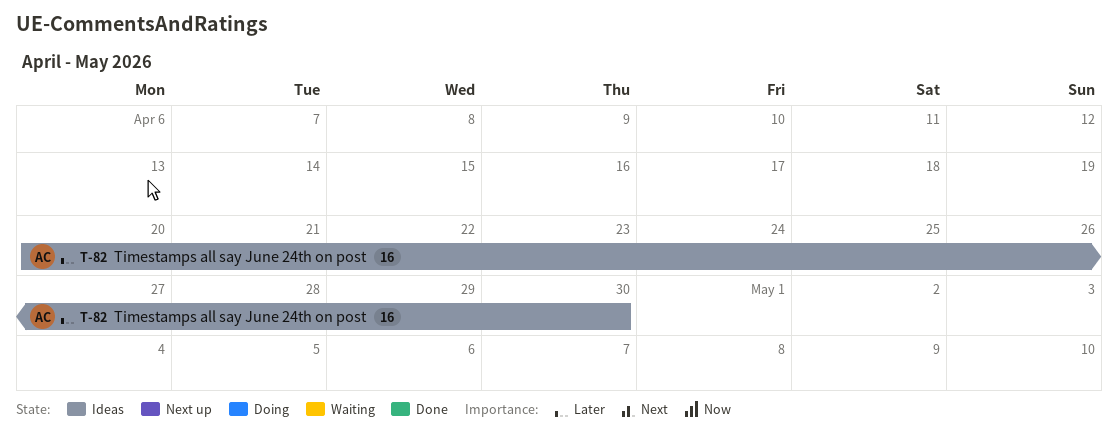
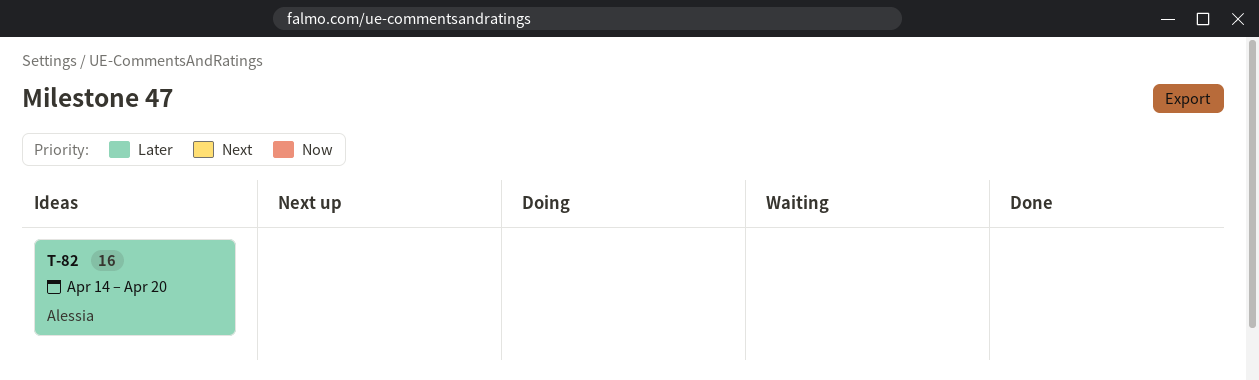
T-82, start: Apr 20 -> Apr 14
T-82, due: Apr 30 -> Apr 20

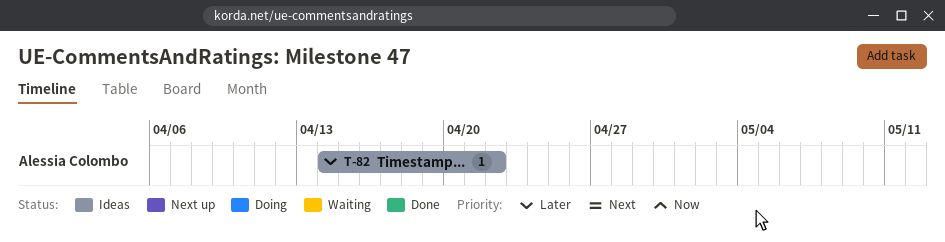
T-82, estimate: 16 -> 1
T-82, due: Apr 20 -> Apr 22

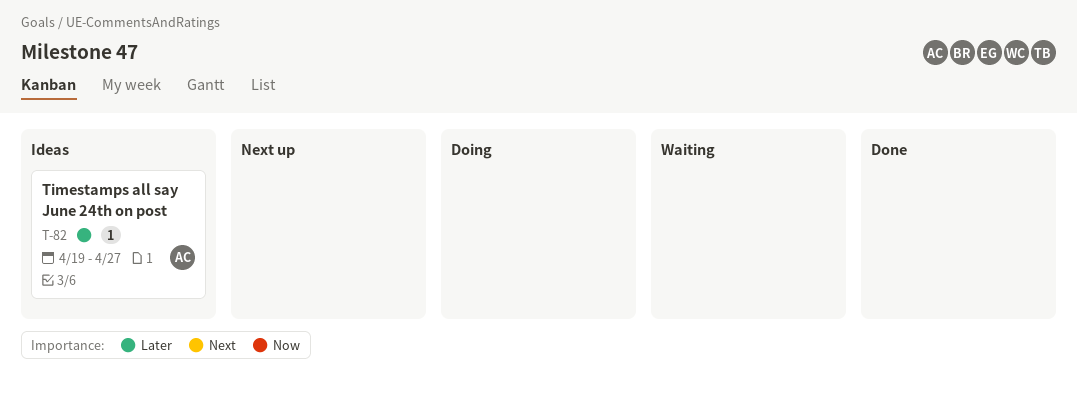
T-82, start: Apr 14 -> Apr 19
T-82, due: Apr 22 -> Apr 27

